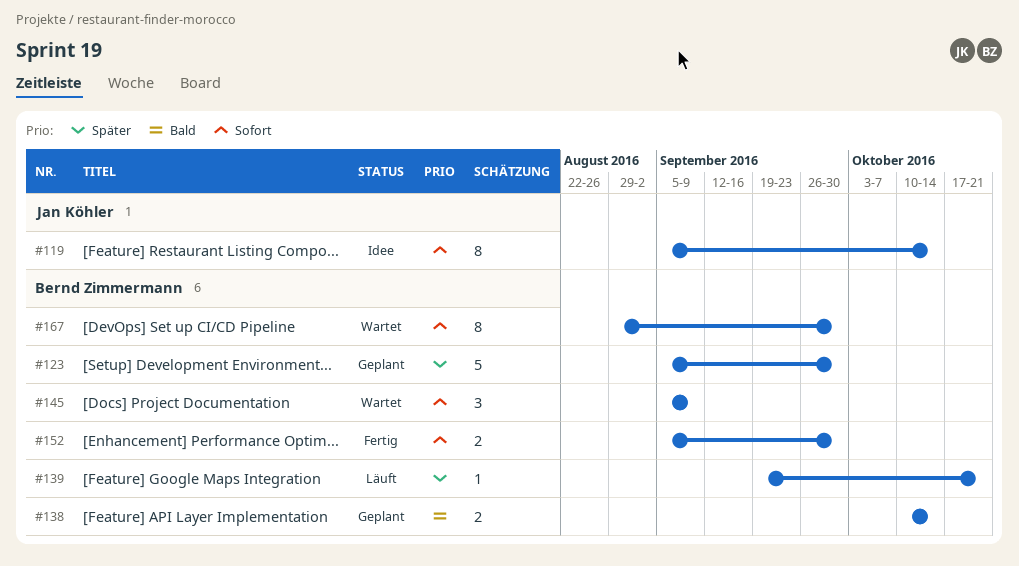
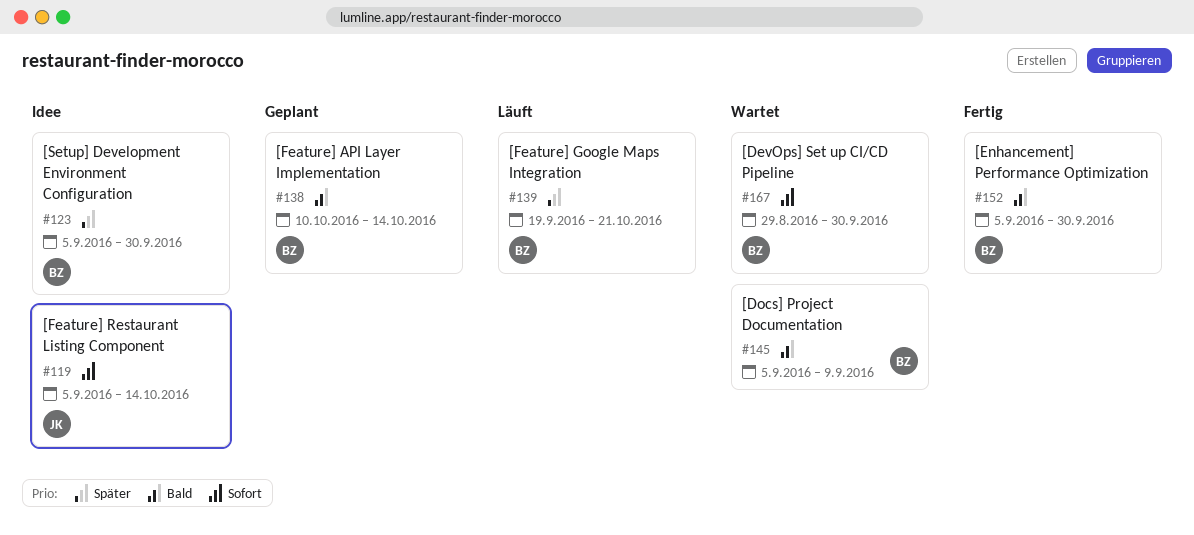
#123, status: Geplant -> Idee
#145, priority: Sofort -> Bald
#152, priority: Sofort -> Bald

